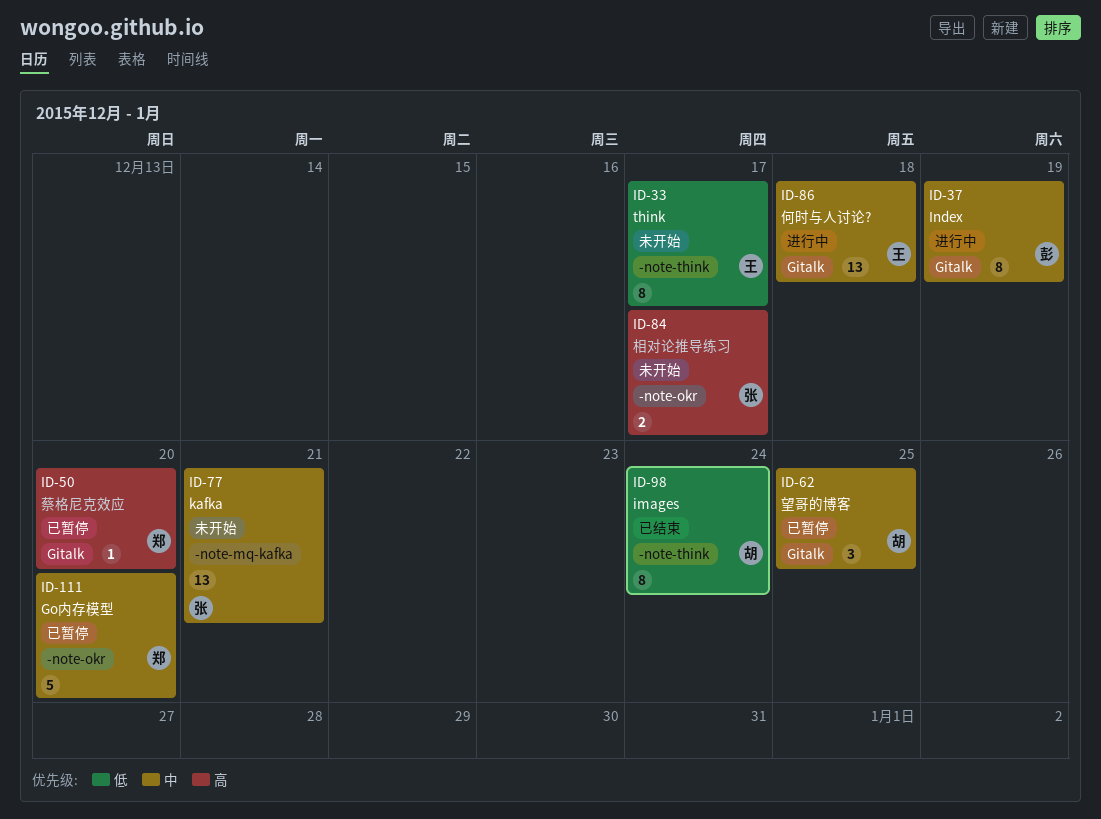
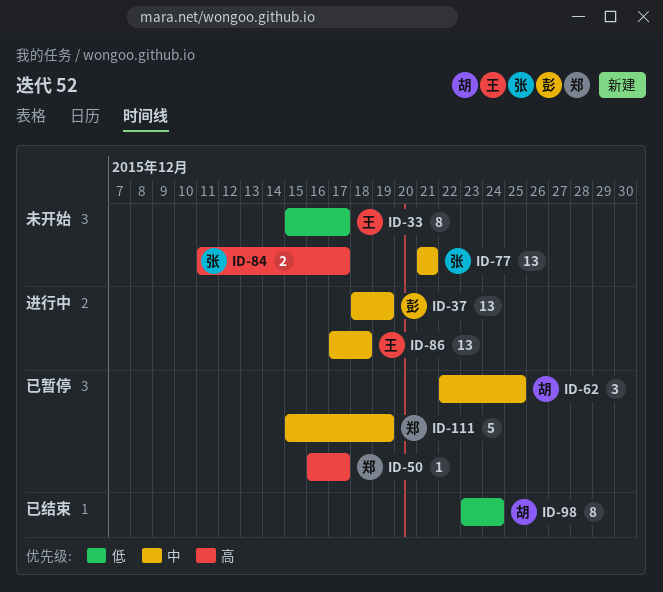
ID-37, estimate: 8 -> 13
ID-50, due: Dec 20 -> Dec 17
ID-111, due: Dec 20 -> Dec 19

